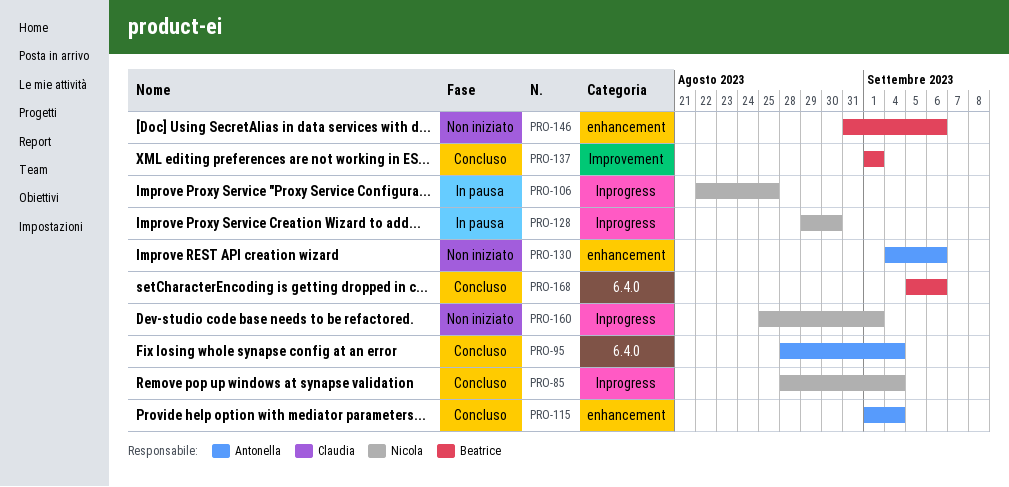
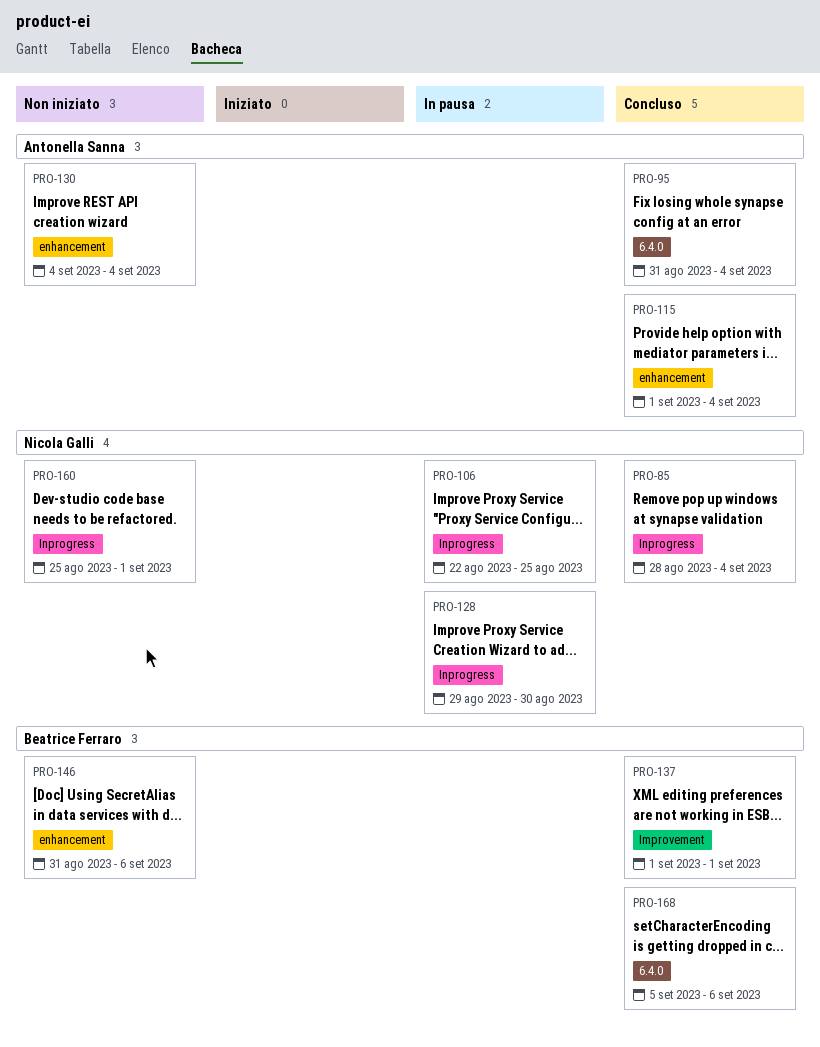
PRO-95, start: Aug 28 -> Aug 31
PRO-130, due: Sep 6 -> Sep 4

